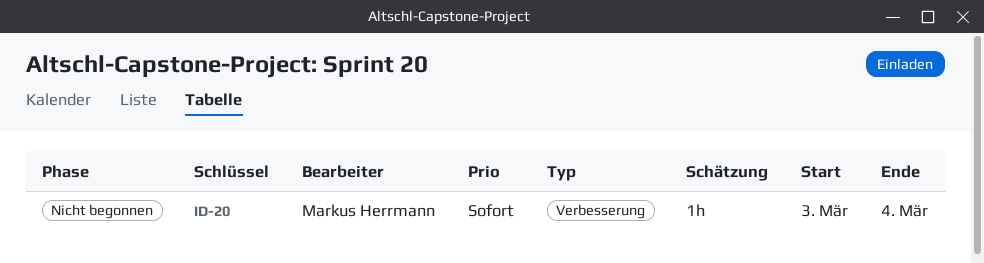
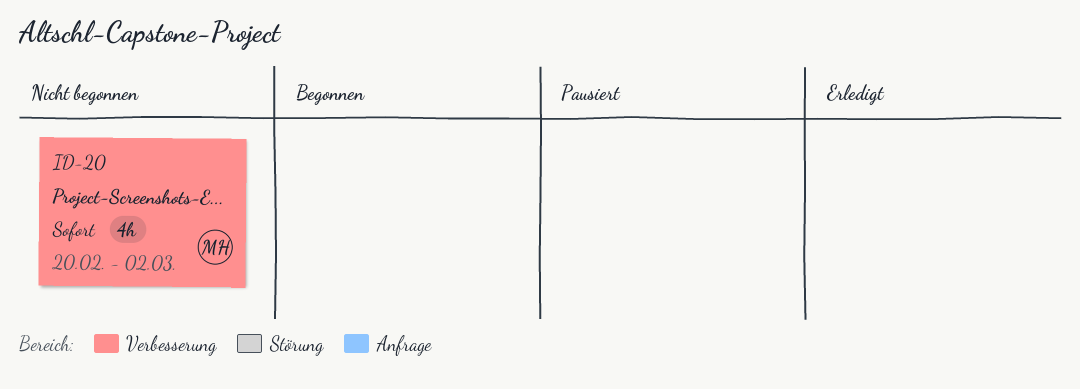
ID-20, estimate: 1h -> 4h
ID-20, start: Mar 3 -> Feb 20
ID-20, due: Mar 4 -> Mar 2

